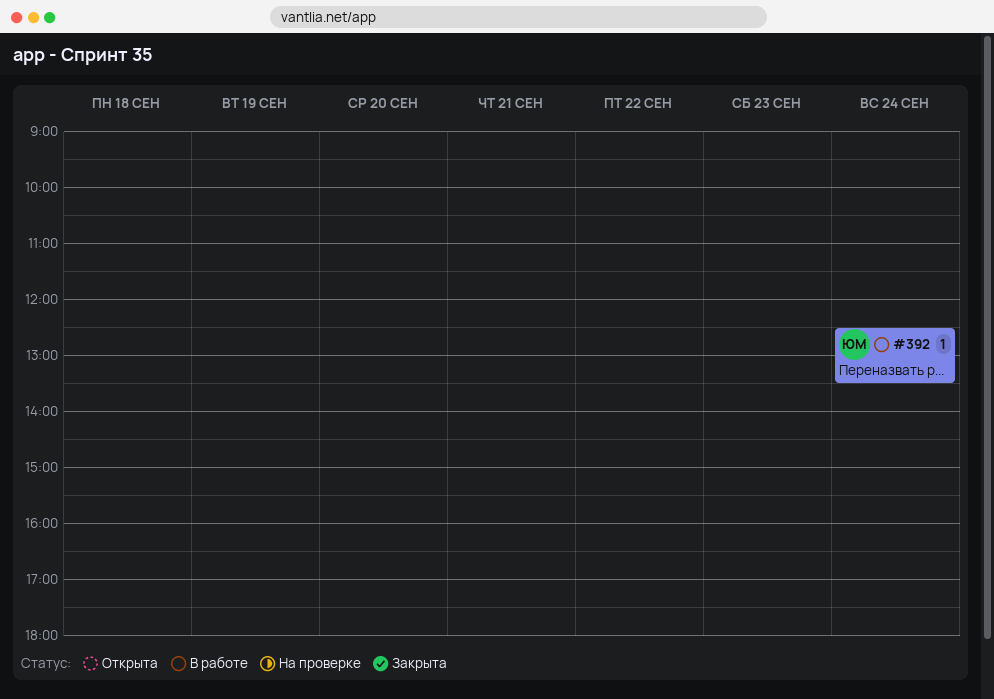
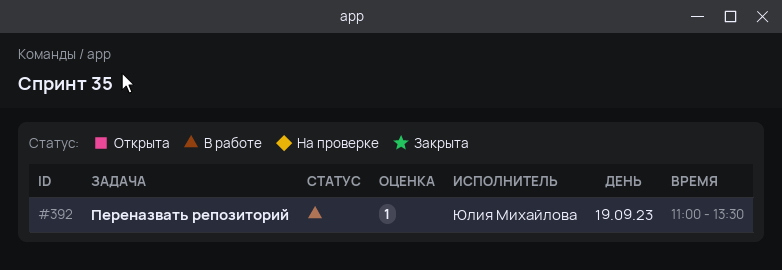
#392, day: Sep 24 -> Sep 19
#392, begins: 12:30 -> 11:00

